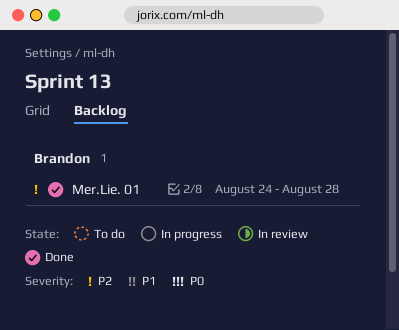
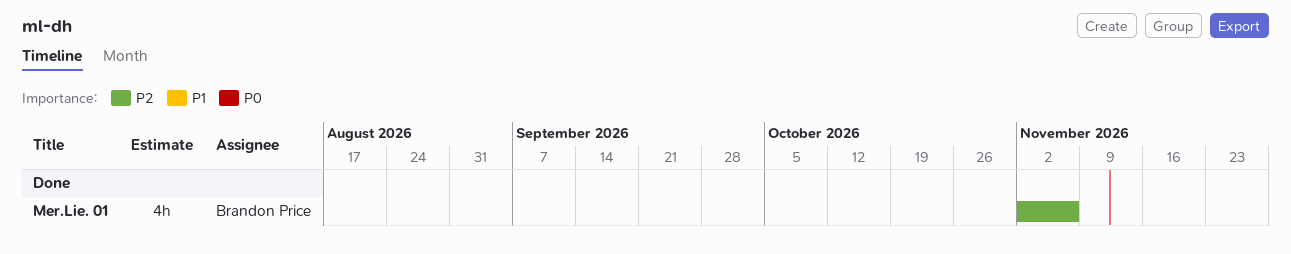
Mer.Lie. 01, start: Aug 24 -> Nov 2
Mer.Lie. 01, due: Aug 28 -> Nov 6

